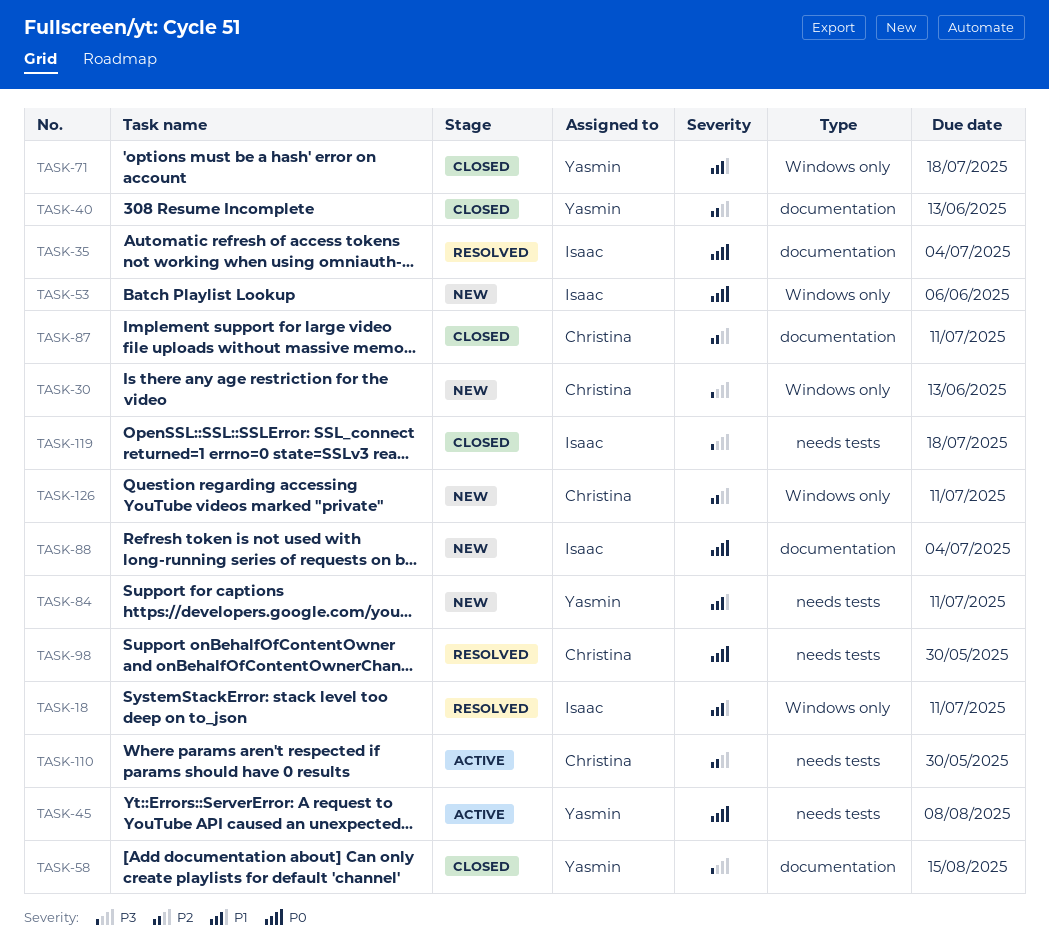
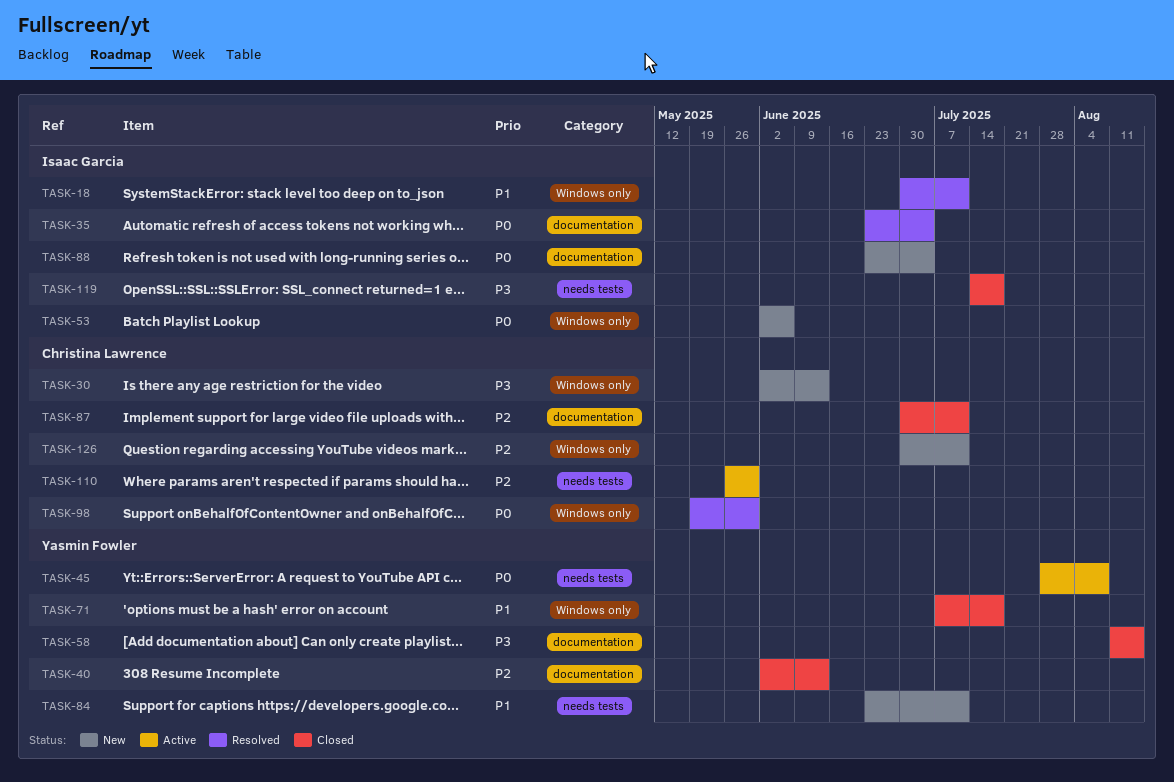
TASK-98, label: needs tests -> Windows only

